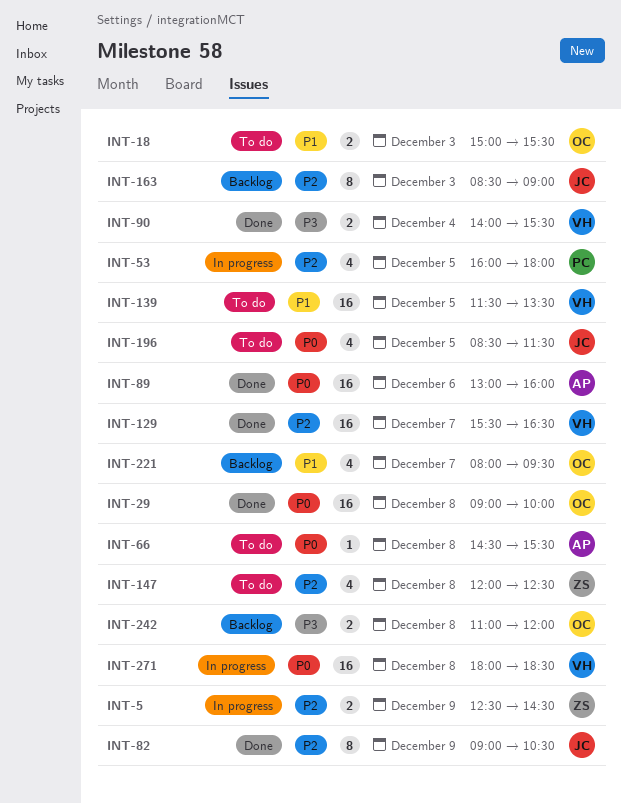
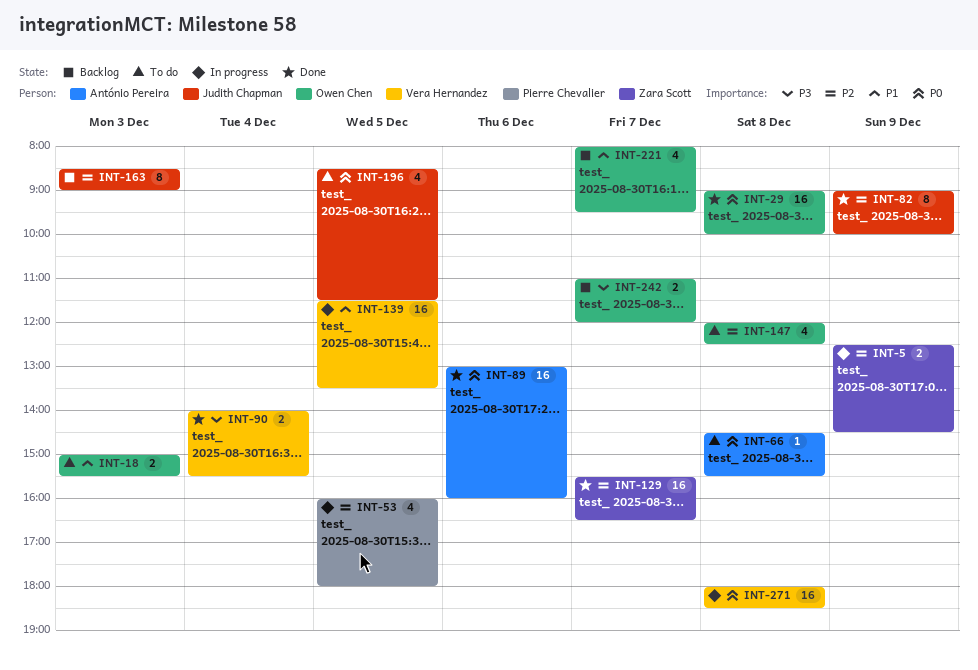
INT-82, ends: 10:30 -> 10:00
INT-129, owner: Vera Hernandez -> Zara Scott
INT-139, status: To do -> In progress
INT-147, owner: Zara Scott -> Owen Chen
INT-242, day: Dec 8 -> Dec 7

